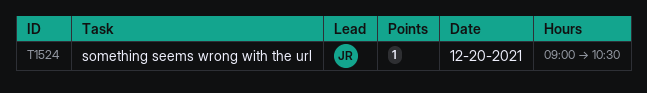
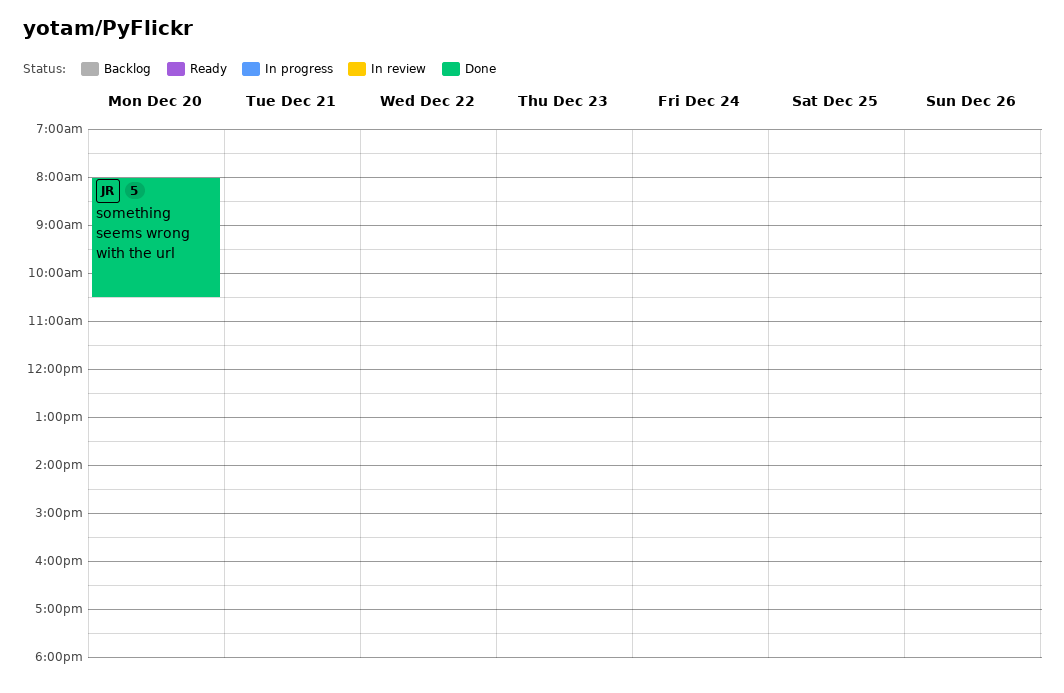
something seems wrong with the url, estimate: 1 -> 5
something seems wrong with the url, begins: 09:00 -> 08:00

